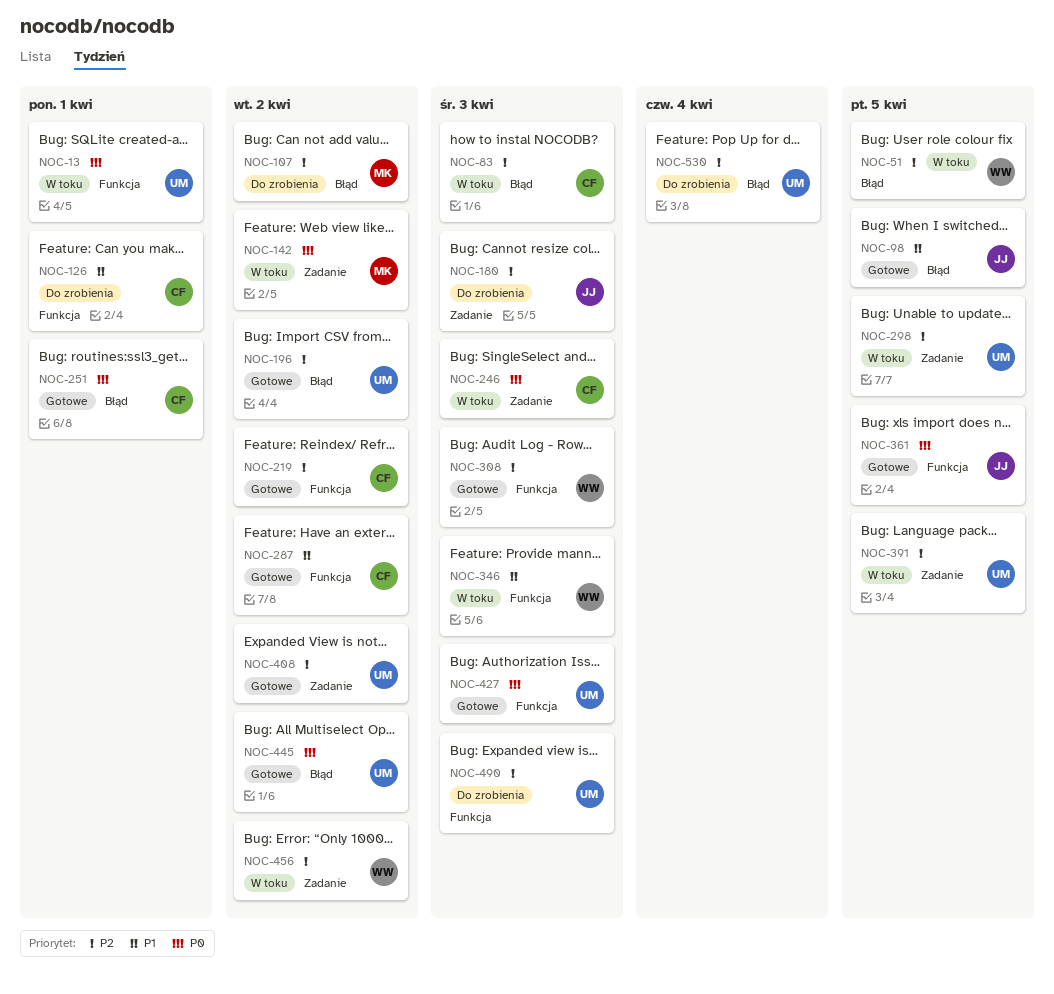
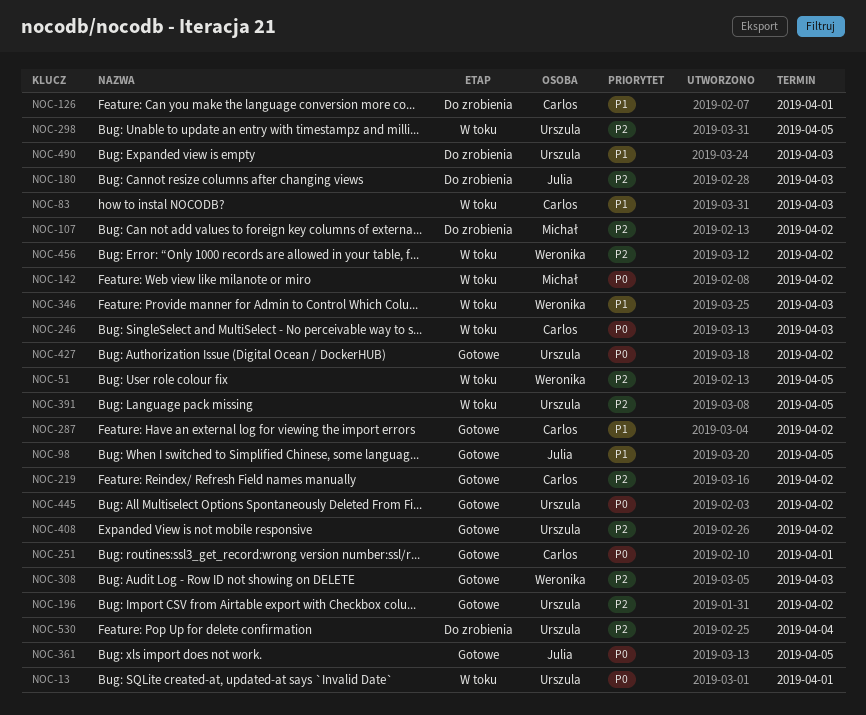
NOC-83, priority: P2 -> P1
NOC-427, due: Apr 3 -> Apr 2
NOC-490, priority: P2 -> P1

